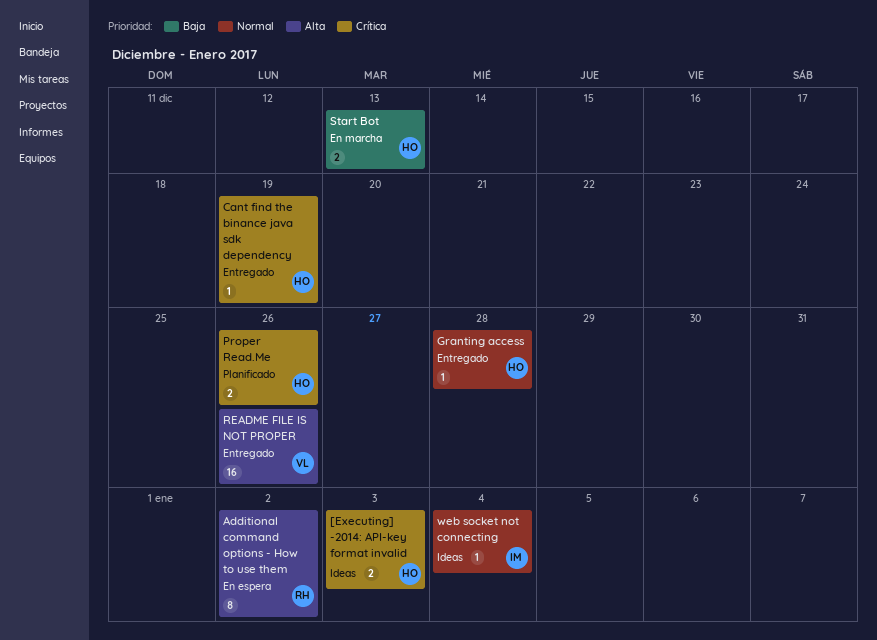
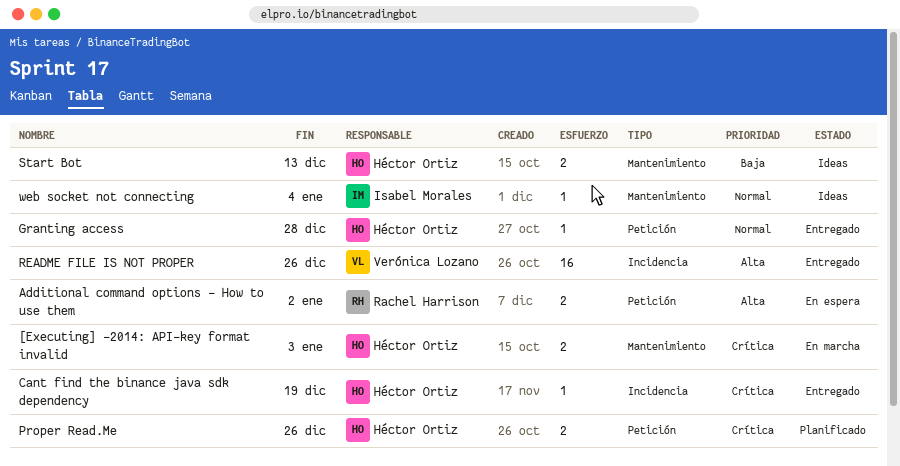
[Executing] -2014: API-key format invalid, status: Ideas -> En marcha
Additional command options - How to use them, estimate: 8 -> 2
Start Bot, status: En marcha -> Ideas

